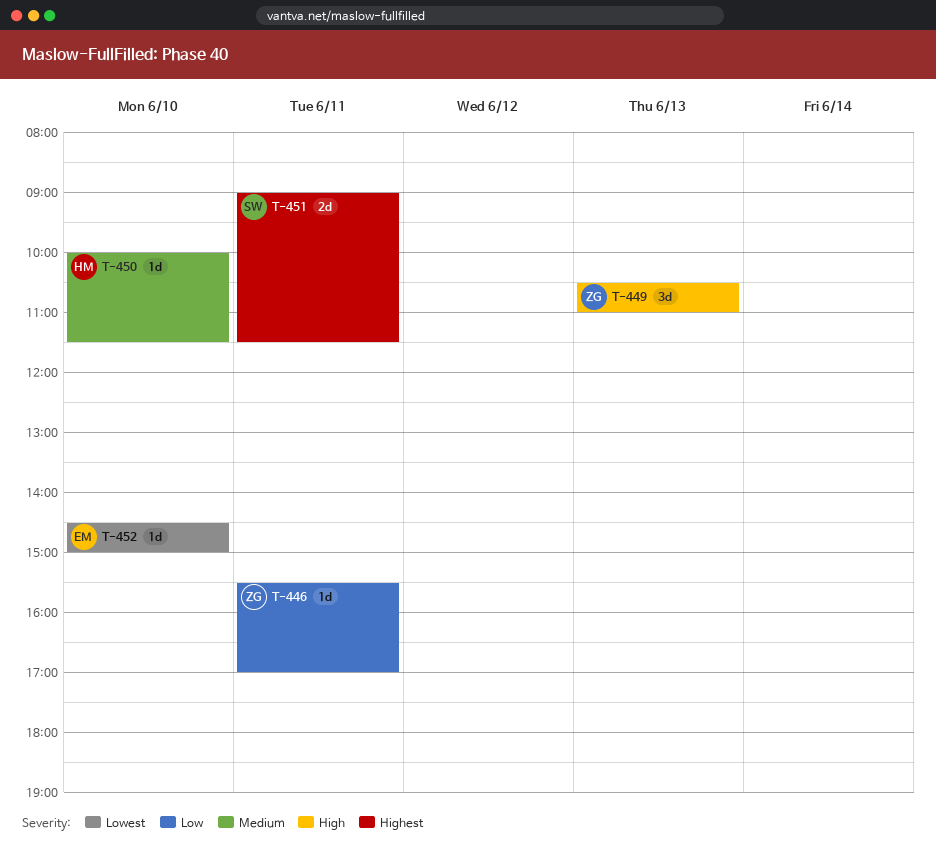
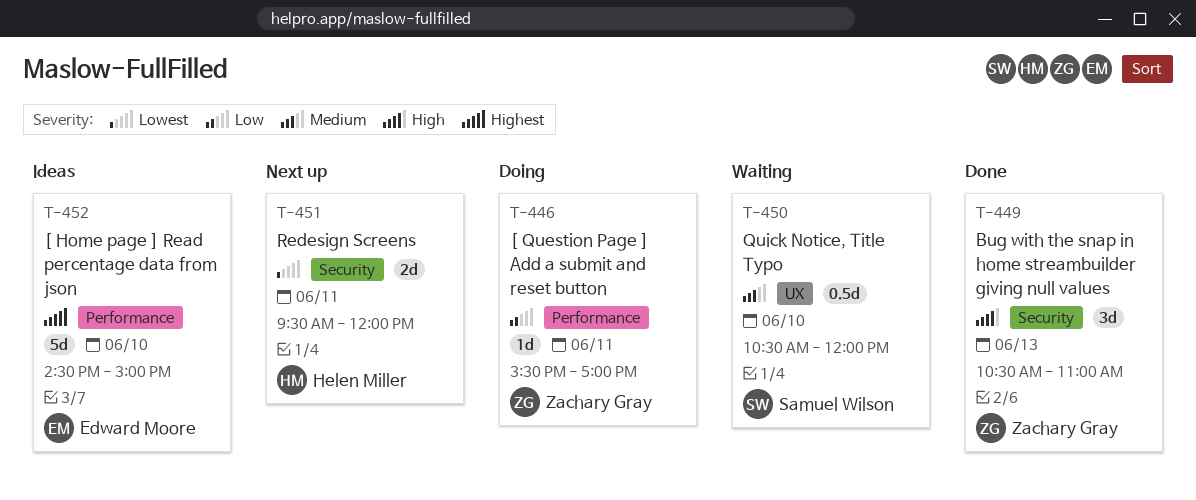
T-450, owner: Helen Miller -> Samuel Wilson
T-450, estimate: 1d -> 0.5d
T-450, begins: 10:00 -> 10:30
T-450, ends: 11:30 -> 12:00
T-451, owner: Samuel Wilson -> Helen Miller
T-451, priority: Highest -> Lowest
T-451, begins: 09:00 -> 09:30
T-451, ends: 11:30 -> 12:00
T-452, priority: Lowest -> Highest
T-452, estimate: 1d -> 5d

